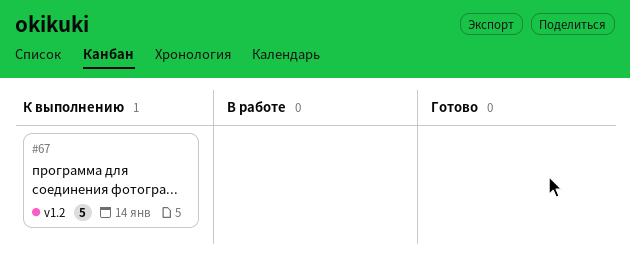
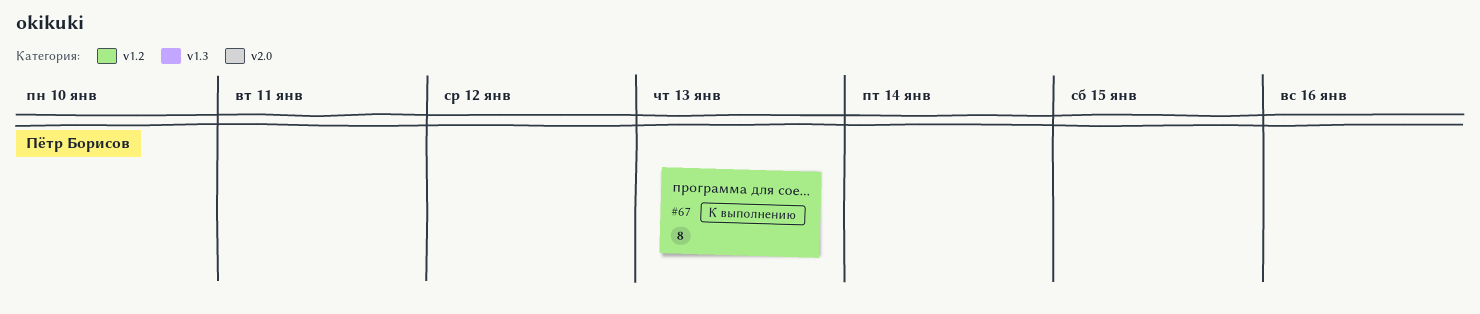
#67, estimate: 5 -> 8
#67, due: Jan 14 -> Jan 13

